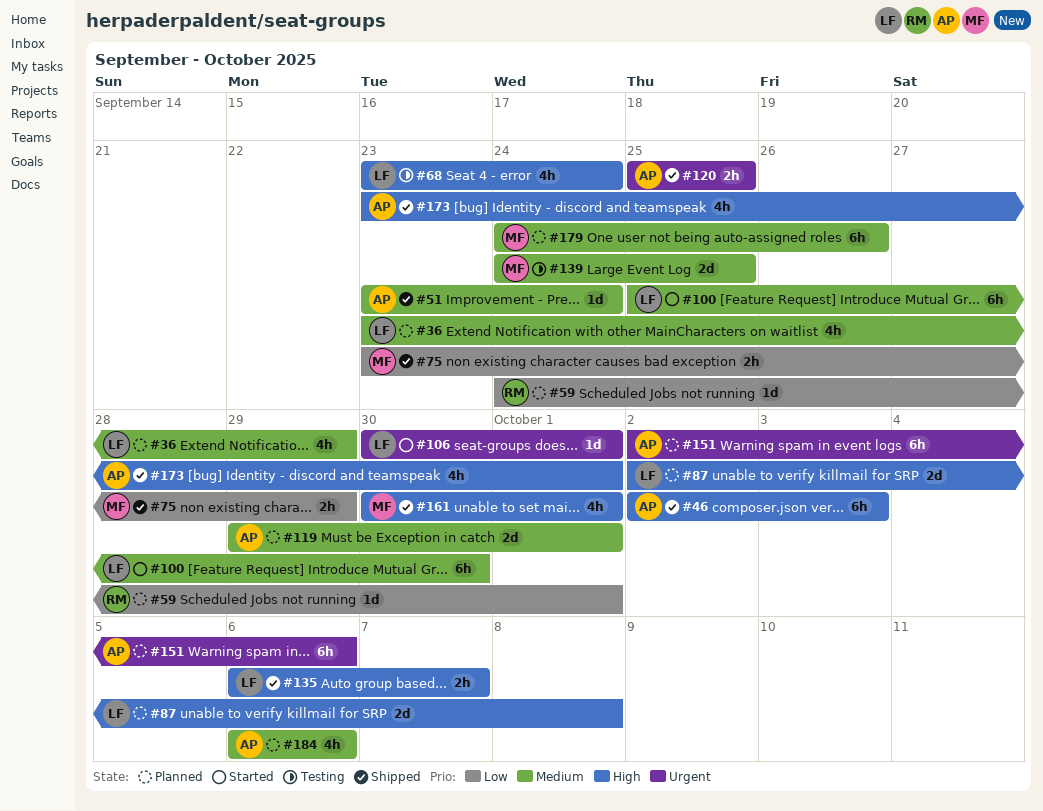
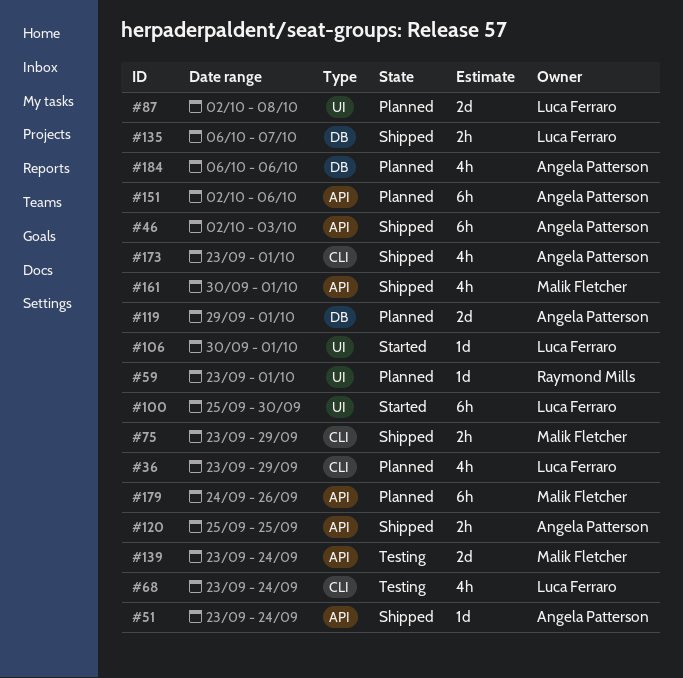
#59, start: Sep 24 -> Sep 23
#139, start: Sep 24 -> Sep 23
#139, due: Sep 25 -> Sep 24

